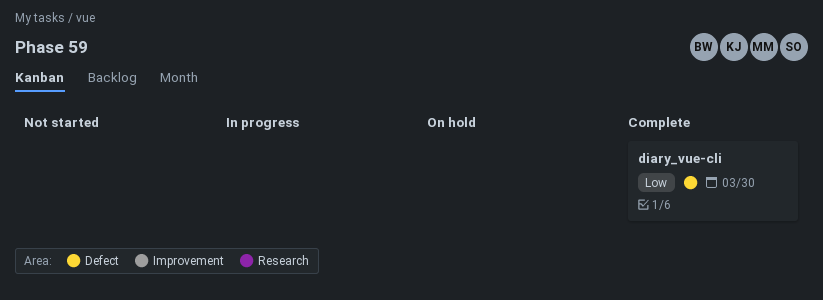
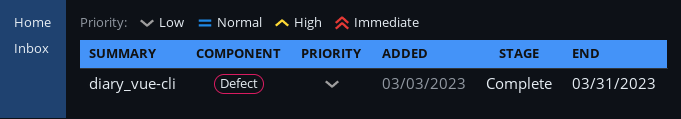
diary_vue-cli, due: Mar 30 -> Mar 31

